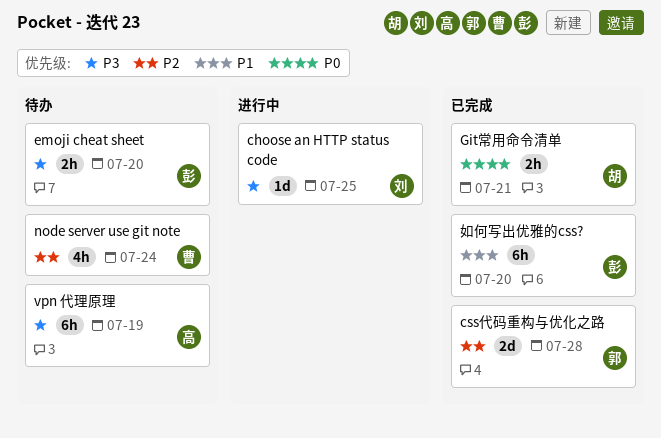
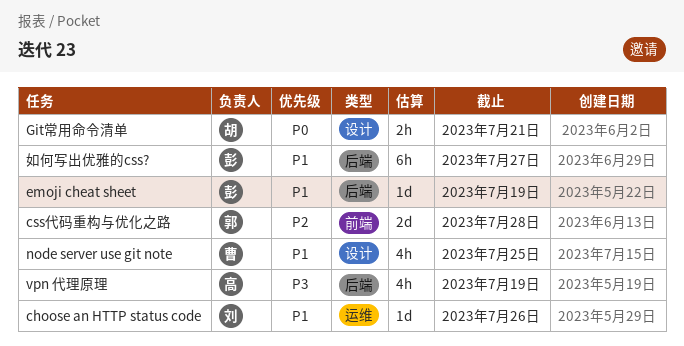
choose an HTTP status code, priority: P3 -> P1
choose an HTTP status code, due: Jul 25 -> Jul 26
emoji cheat sheet, priority: P3 -> P1
emoji cheat sheet, estimate: 2h -> 1d
emoji cheat sheet, due: Jul 20 -> Jul 19
node server use git note, priority: P2 -> P1
node server use git note, due: Jul 24 -> Jul 25
vpn 代理原理, estimate: 6h -> 4h
如何写出优雅的css?, due: Jul 20 -> Jul 27

